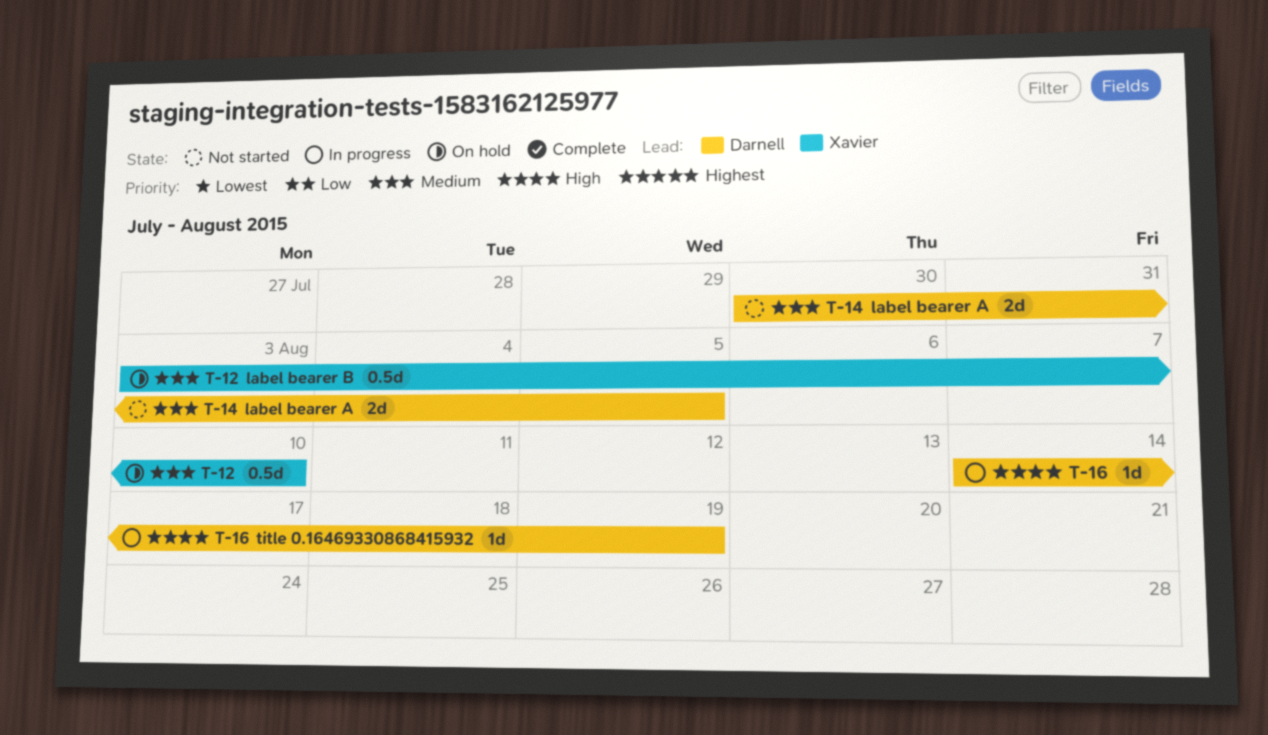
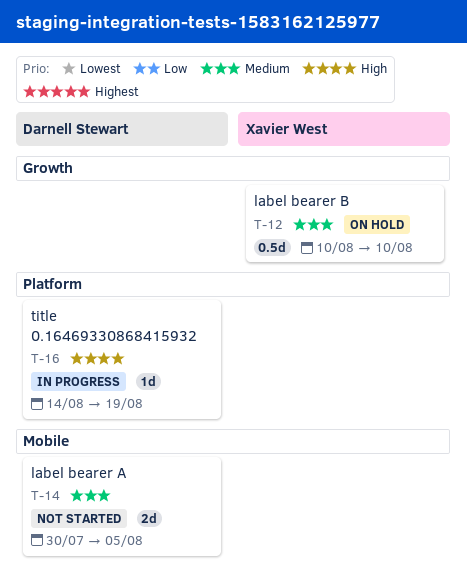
T-12, start: Aug 3 -> Aug 10

